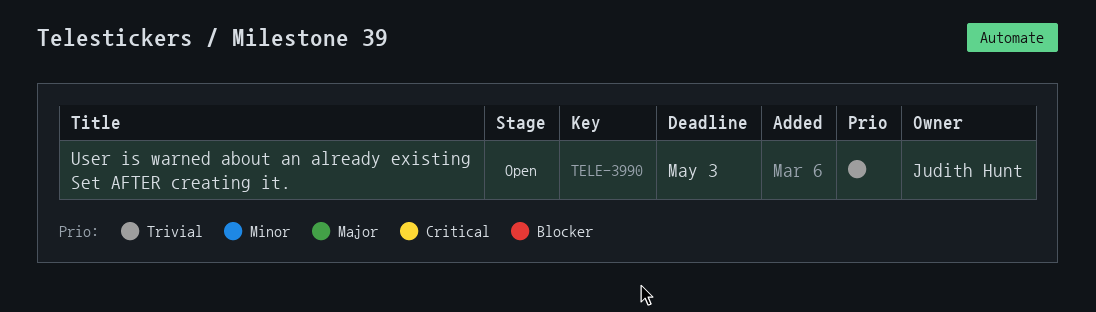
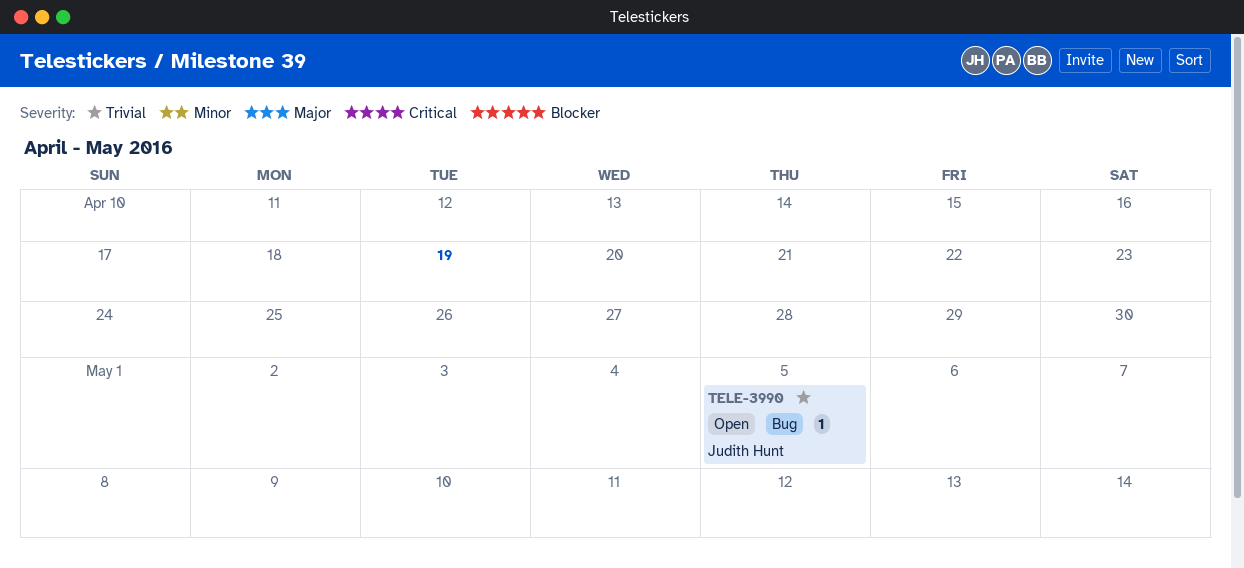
TELE-3990, due: May 3 -> May 5

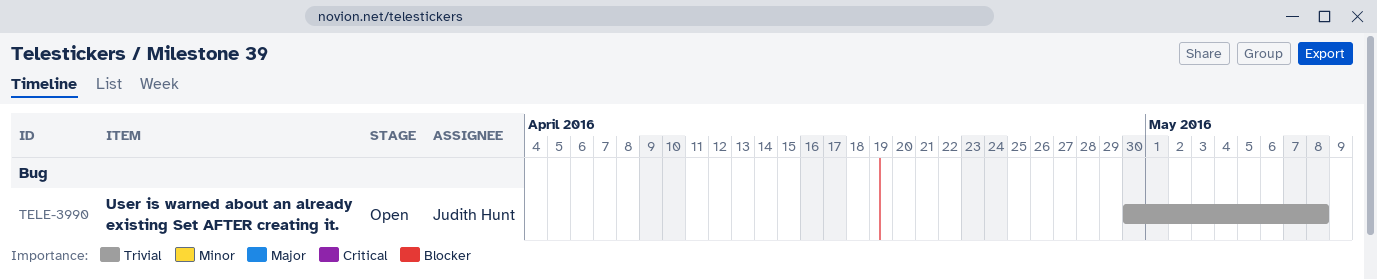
TELE-3990, due: May 5 -> May 8

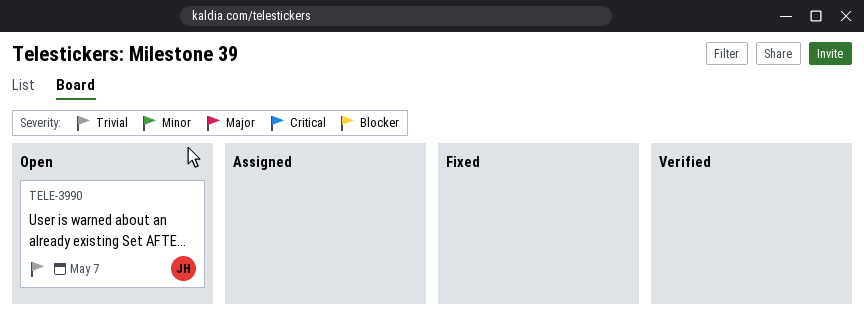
TELE-3990, due: May 8 -> May 7

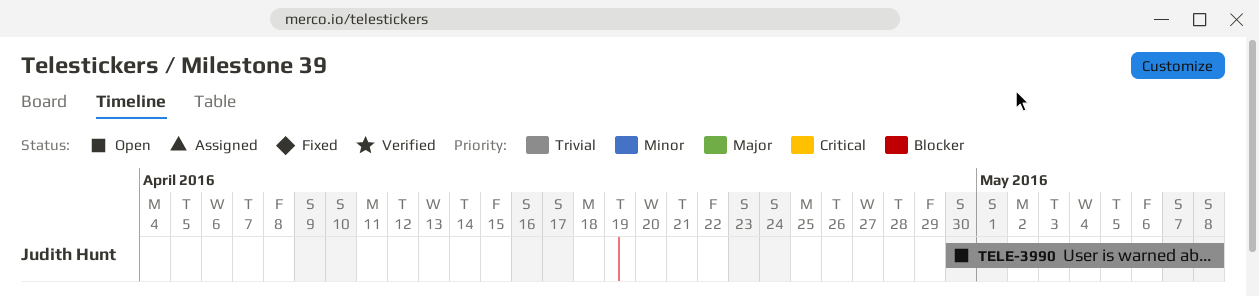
TELE-3990, due: May 7 -> May 8

